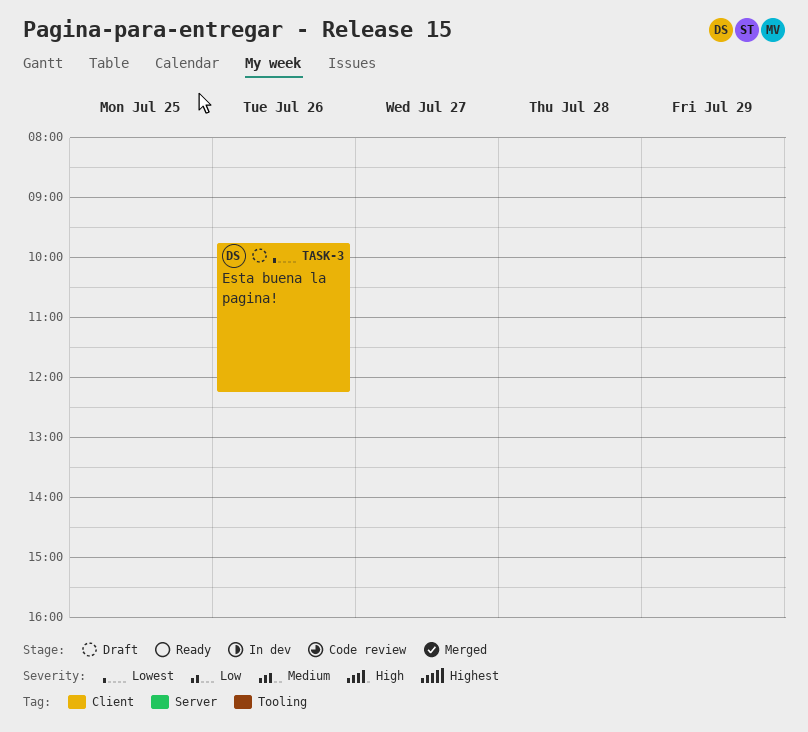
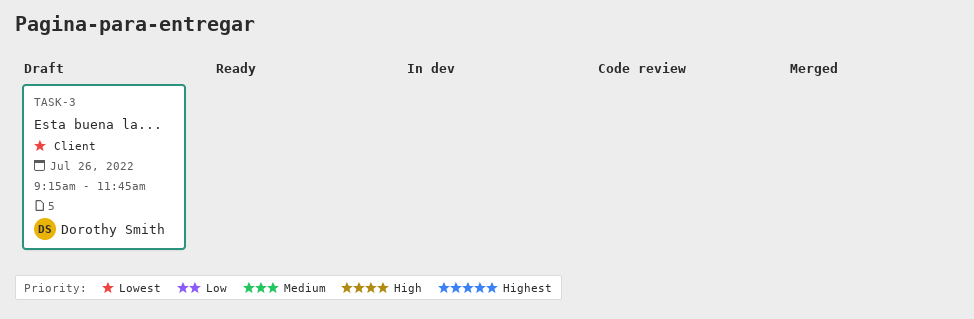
TASK-3, begins: 09:45 -> 09:15
TASK-3, ends: 12:15 -> 11:45

